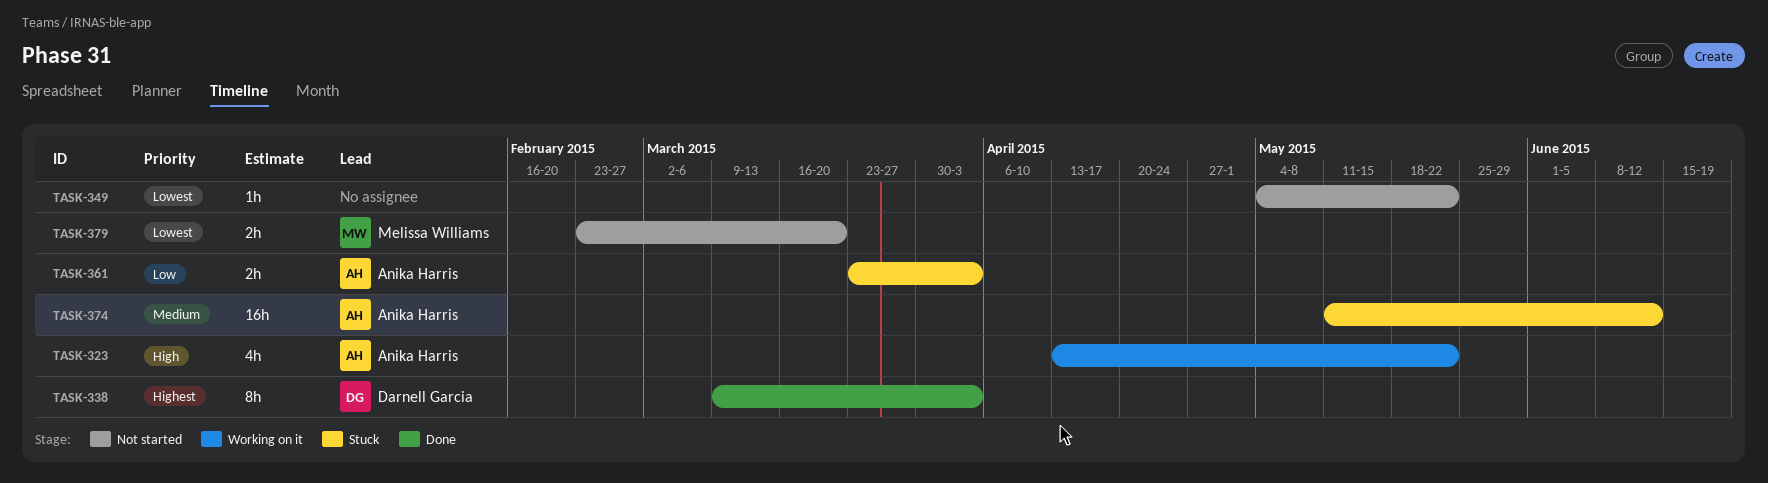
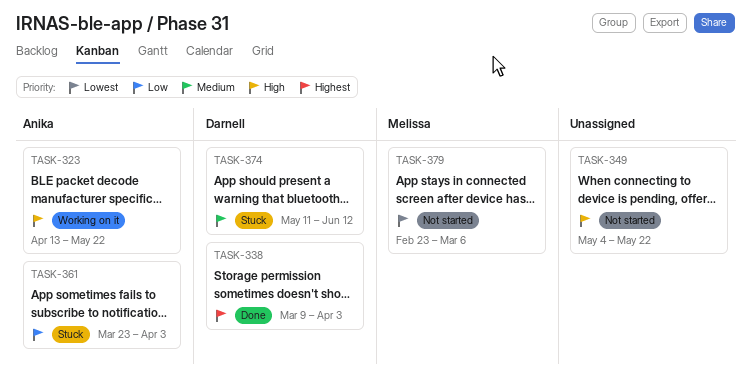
TASK-349, priority: Lowest -> High
TASK-374, owner: Anika Harris -> Darnell Garcia
TASK-379, due: Mar 20 -> Mar 6

